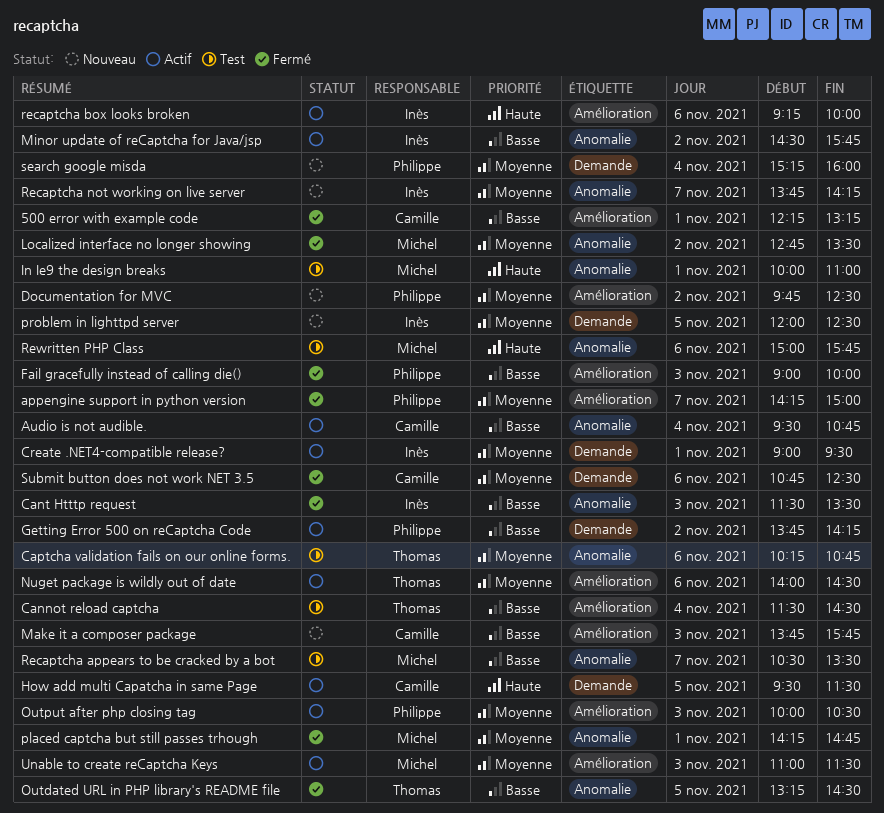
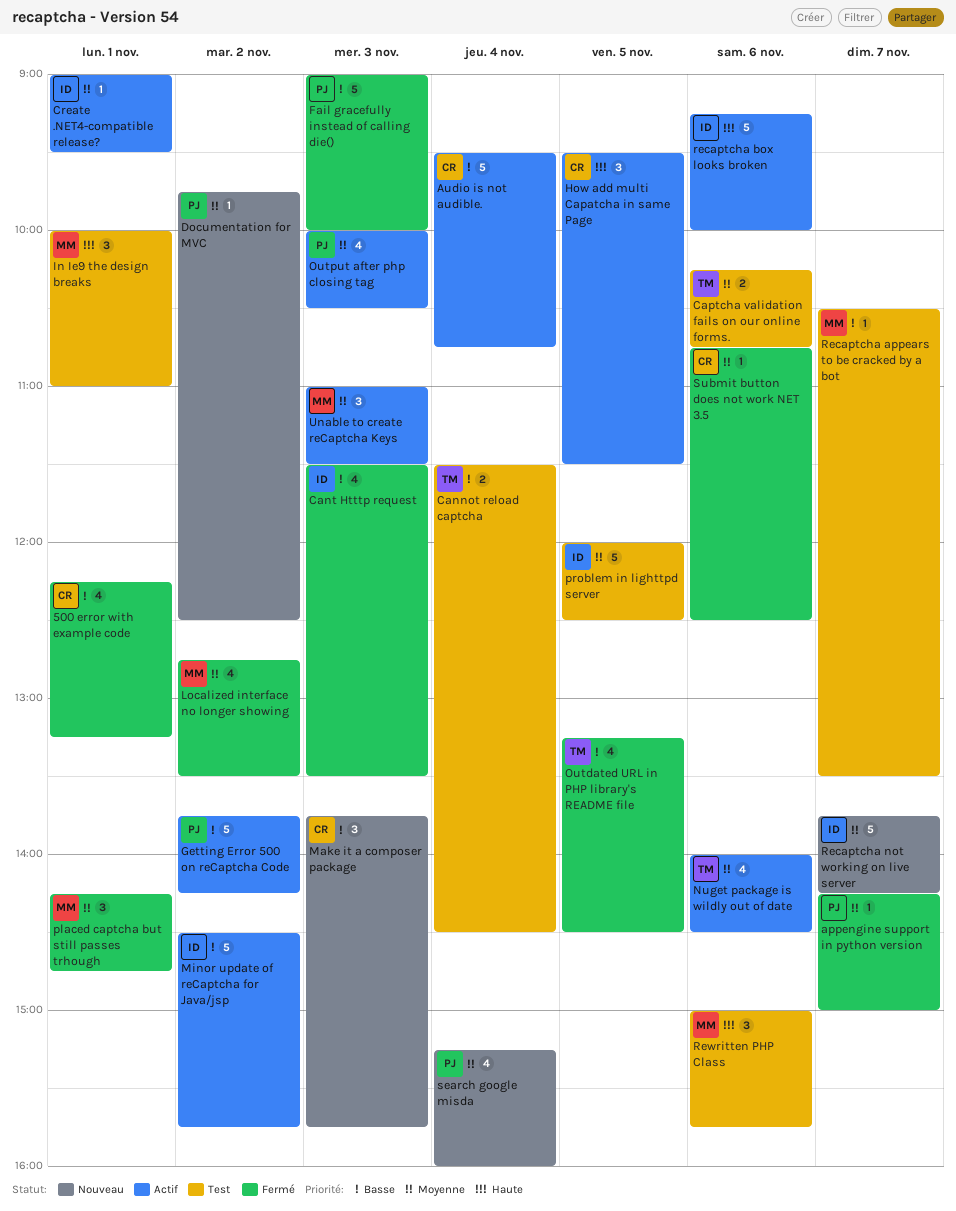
problem in lighttpd server, status: Nouveau -> Test

